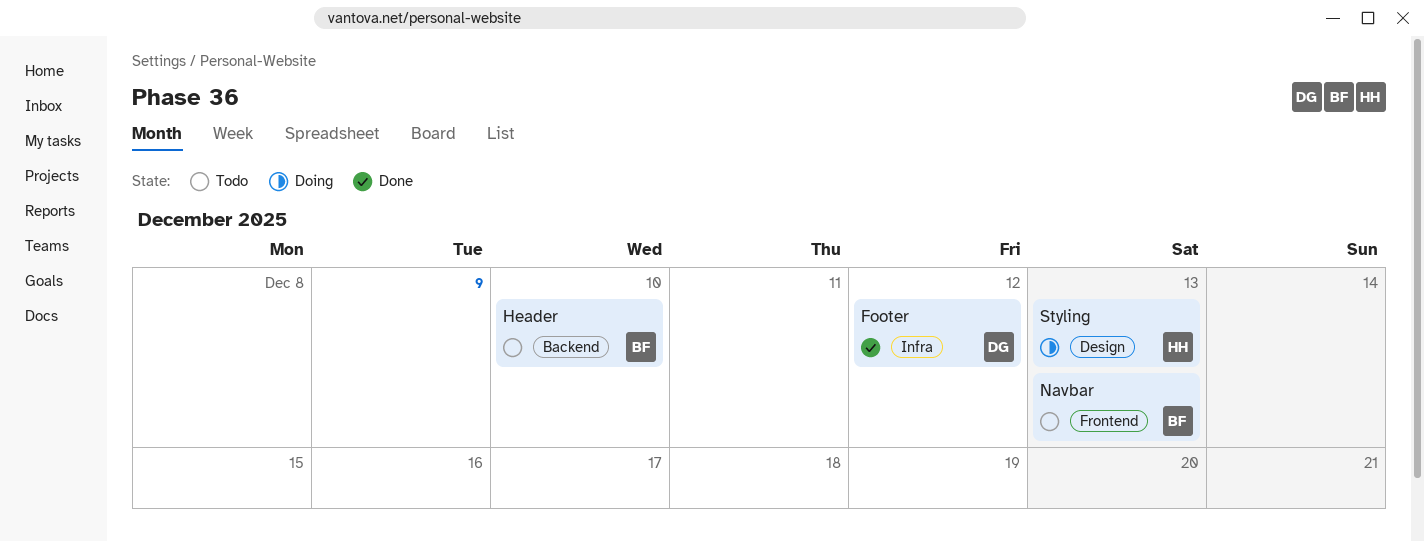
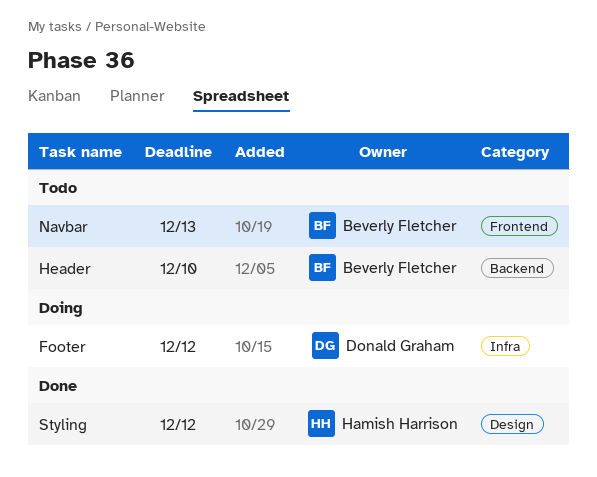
Footer, status: Done -> Doing
Styling, status: Doing -> Done
Styling, due: Dec 13 -> Dec 12

